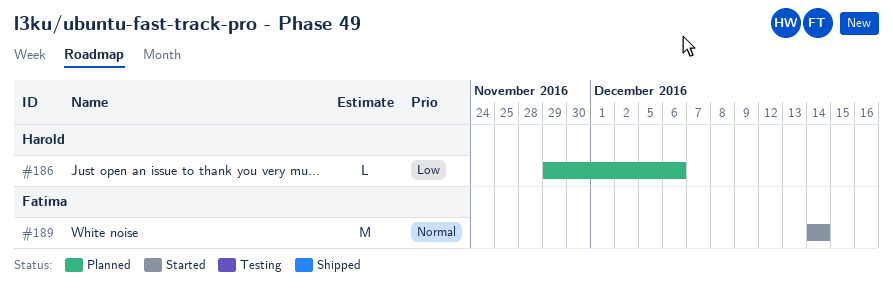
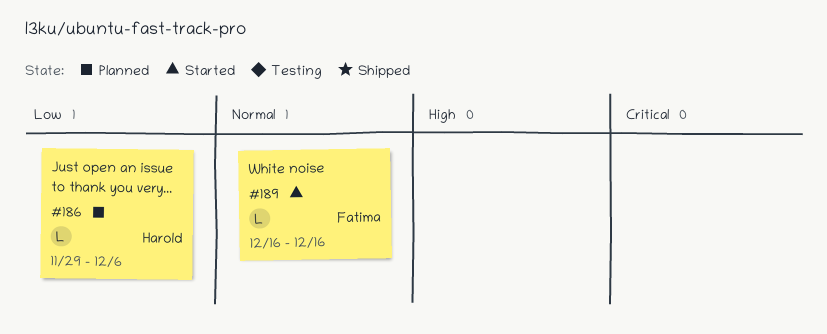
#189, estimate: M -> L
#189, start: Dec 14 -> Dec 16
#189, due: Dec 14 -> Dec 16

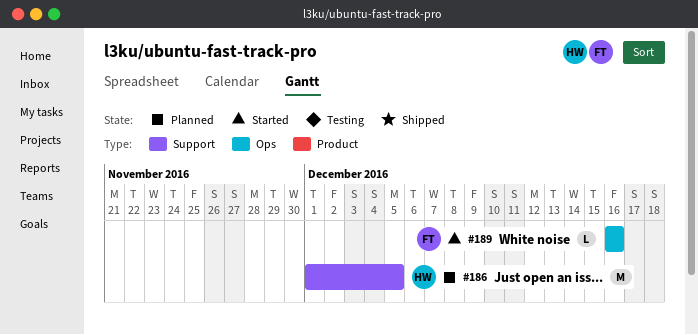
#186, estimate: L -> M
#186, start: Nov 29 -> Dec 1
#186, due: Dec 6 -> Dec 5

